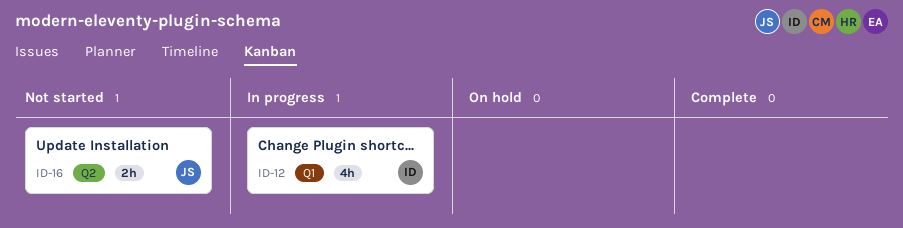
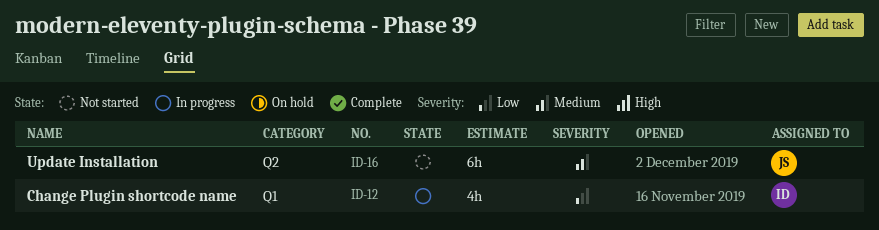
ID-16, estimate: 2h -> 6h

